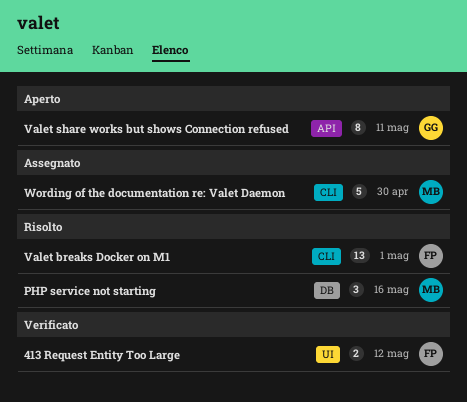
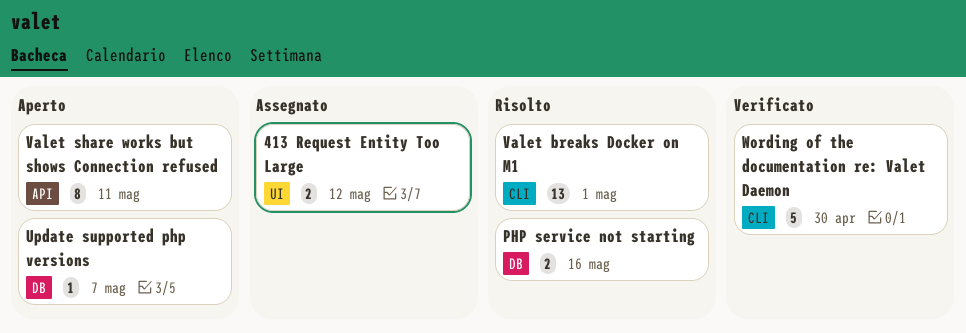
413 Request Entity Too Large, status: Verificato -> Assegnato
PHP service not starting, estimate: 3 -> 2
Update supported php versions: none -> present
Wording of the documentation re: Valet Daemon, status: Assegnato -> Verificato

